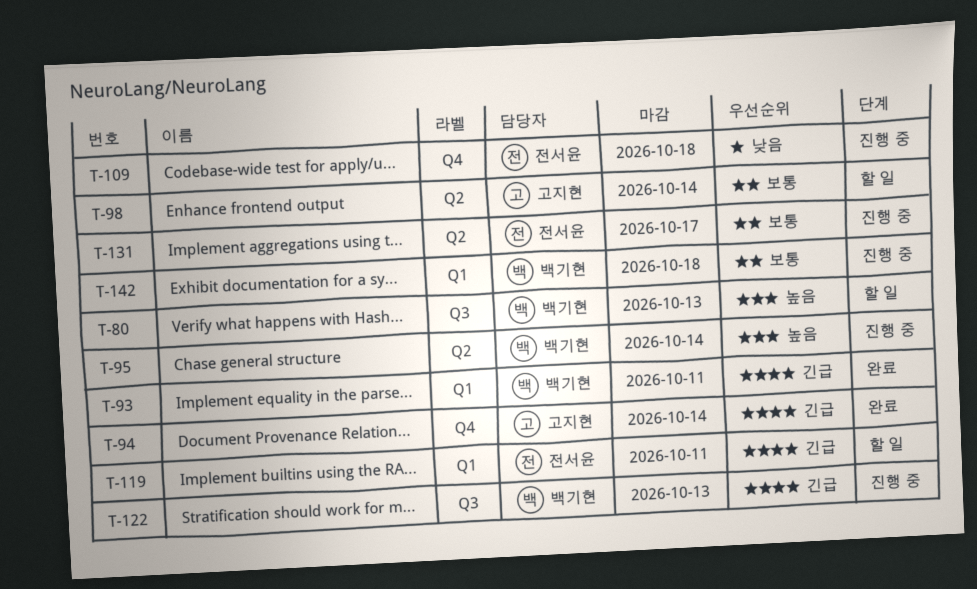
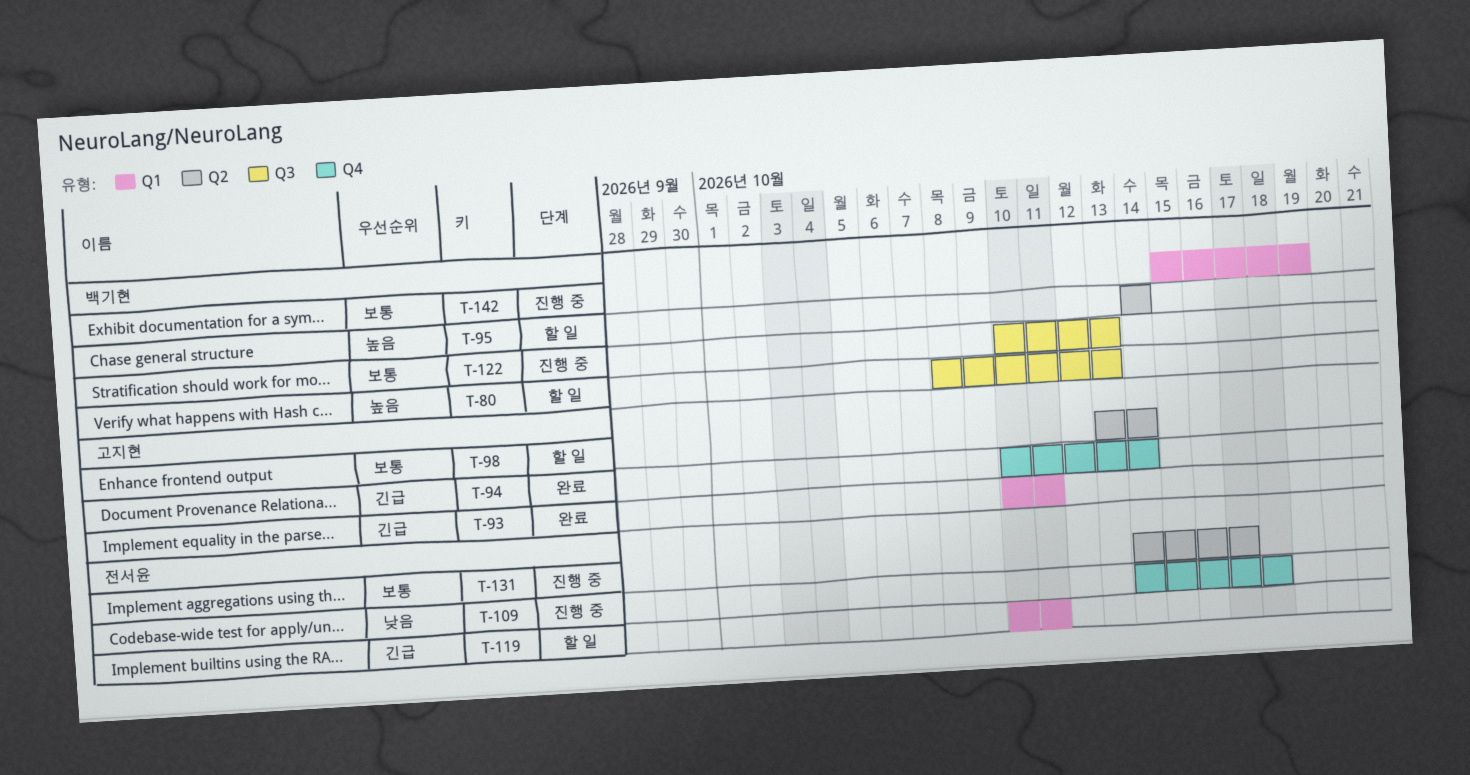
T-93, owner: 백기현 -> 고지현
T-95, status: 진행 중 -> 할 일
T-122, priority: 긴급 -> 보통
T-142, due: Oct 18 -> Oct 19

